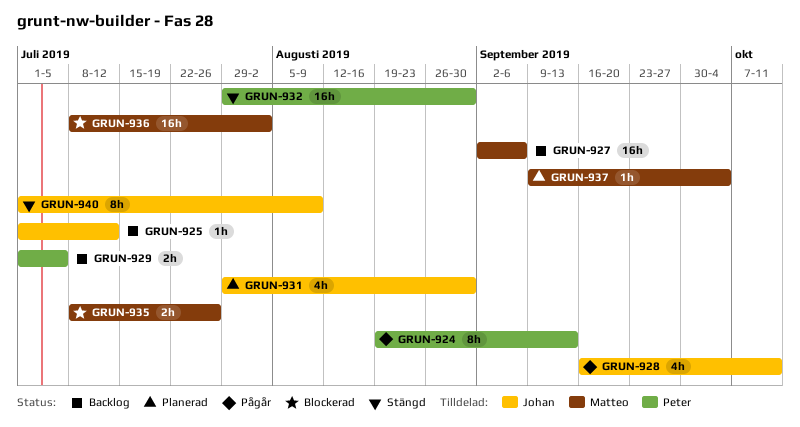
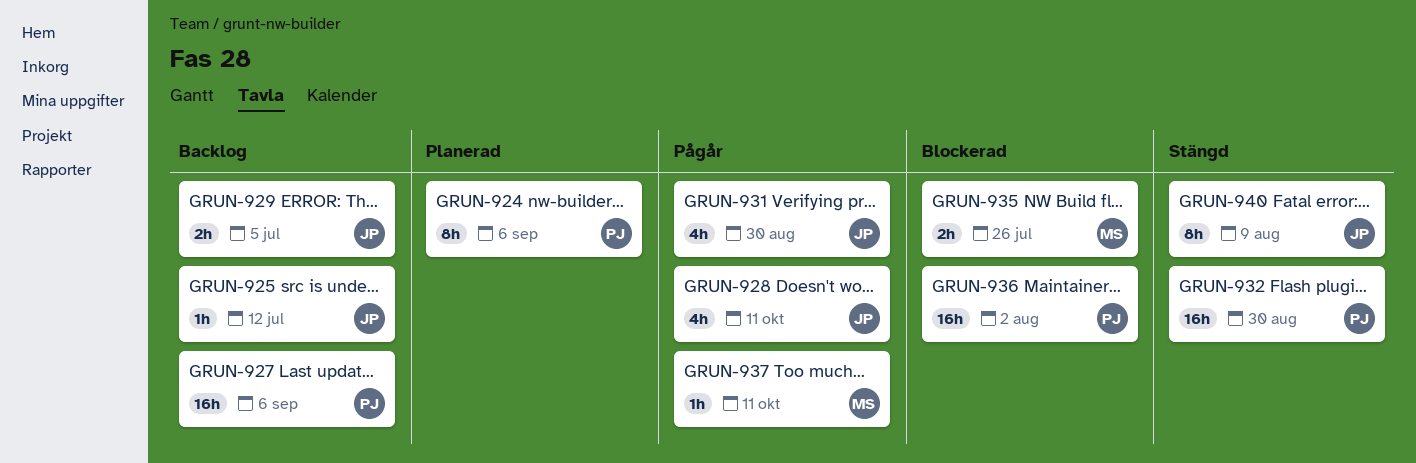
GRUN-924, status: Pågår -> Planerad
GRUN-924, due: Sep 13 -> Sep 6
GRUN-927, owner: Matteo -> Peter
GRUN-929, owner: Peter -> Johan
GRUN-931, status: Planerad -> Pågår
GRUN-936, owner: Matteo -> Peter
GRUN-937, status: Planerad -> Pågår
GRUN-937, due: Oct 4 -> Oct 11

